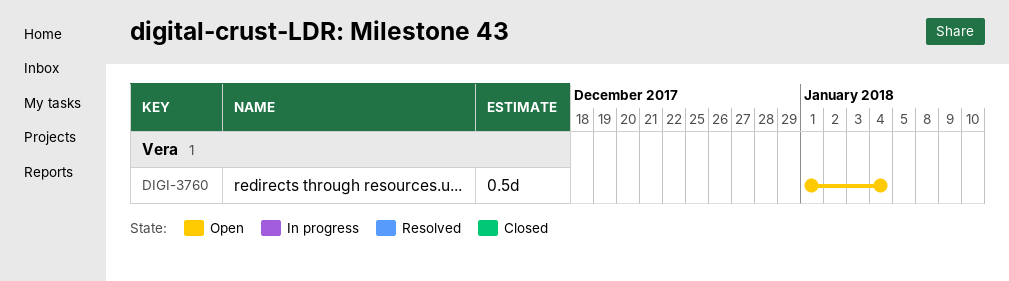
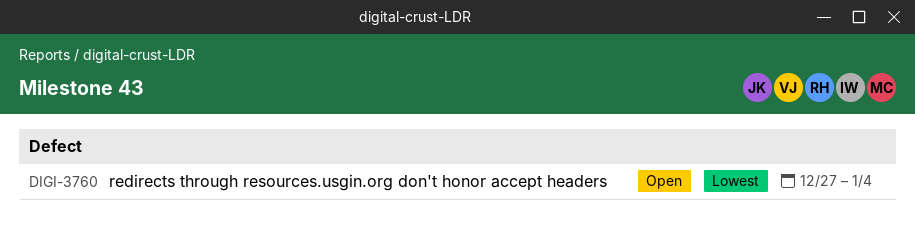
DIGI-3760, start: Jan 1 -> Dec 27

